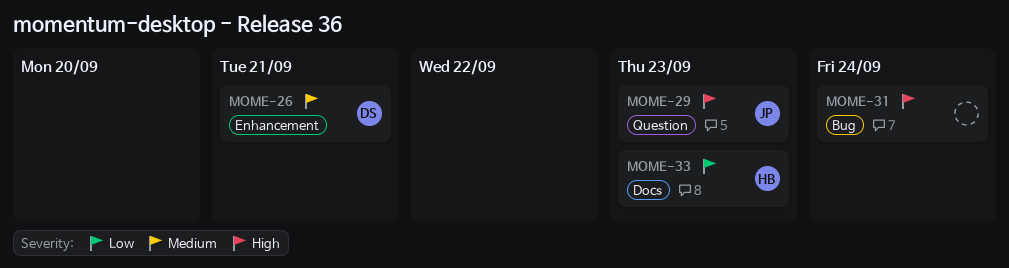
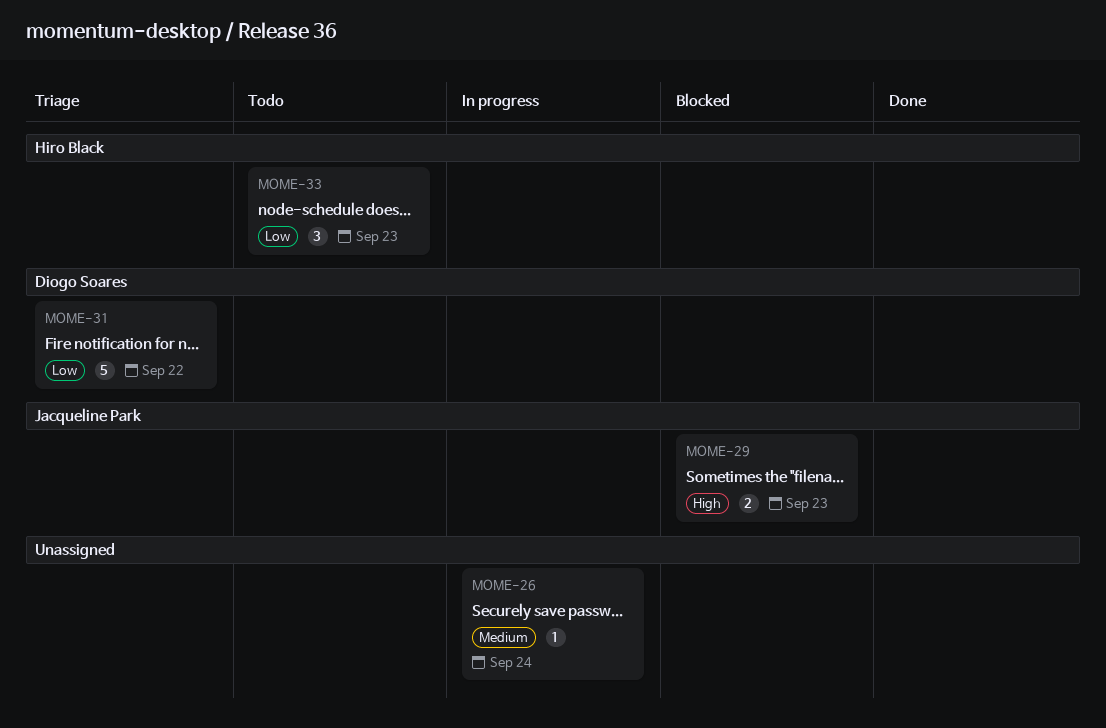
MOME-26, owner: Diogo Soares -> none
MOME-26, due: Sep 21 -> Sep 24
MOME-31, owner: none -> Diogo Soares
MOME-31, priority: High -> Low
MOME-31, due: Sep 24 -> Sep 22

